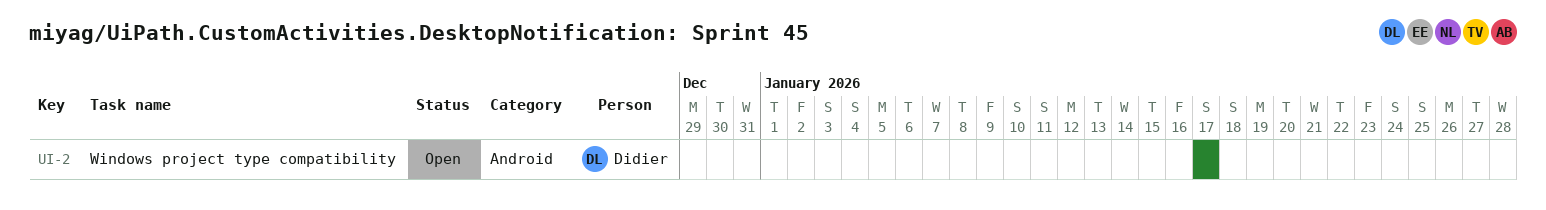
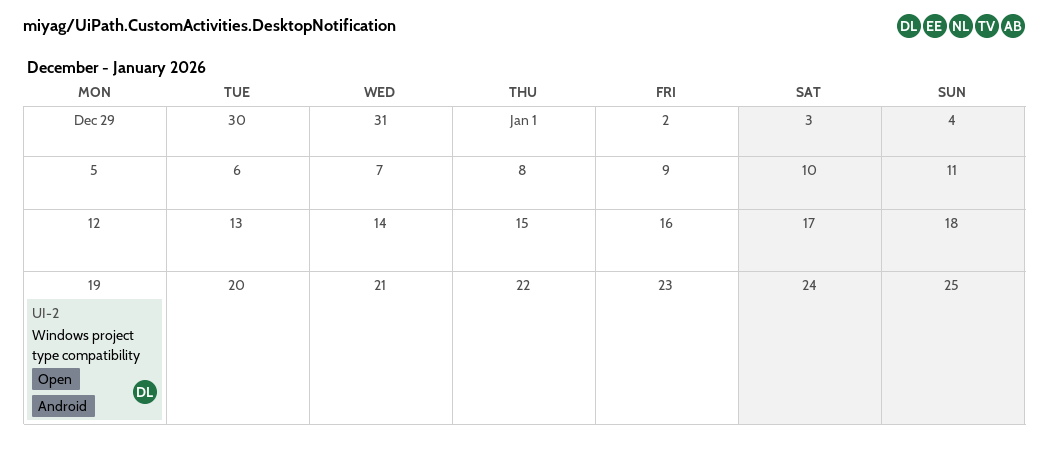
UI-2, due: Jan 17 -> Jan 19

